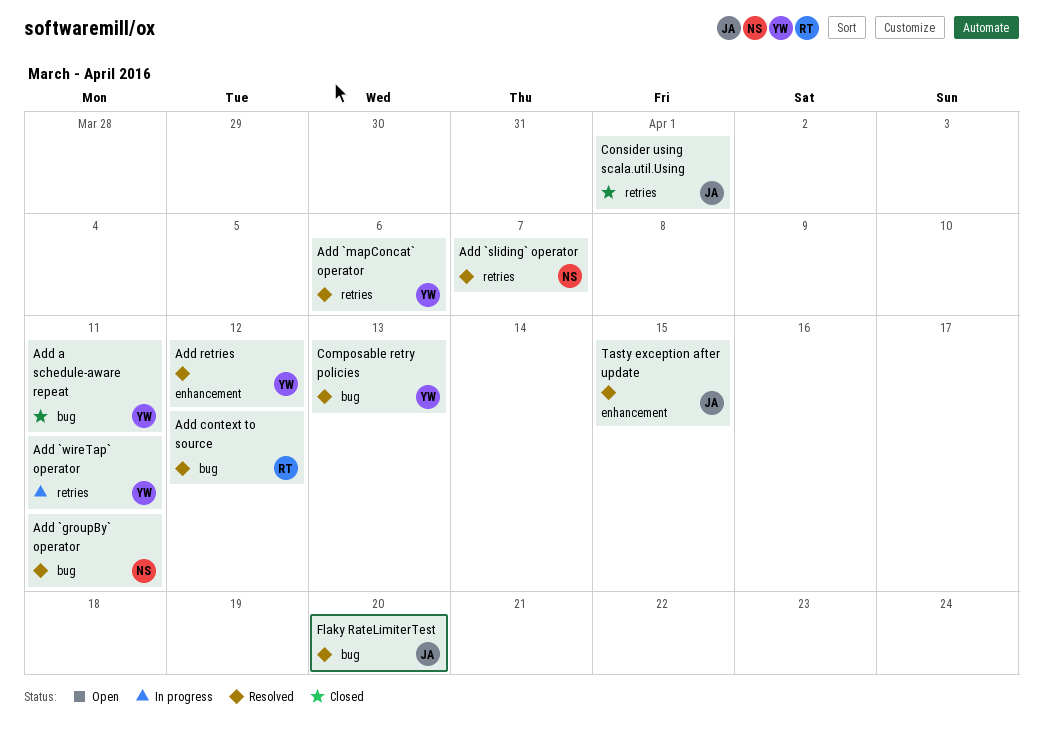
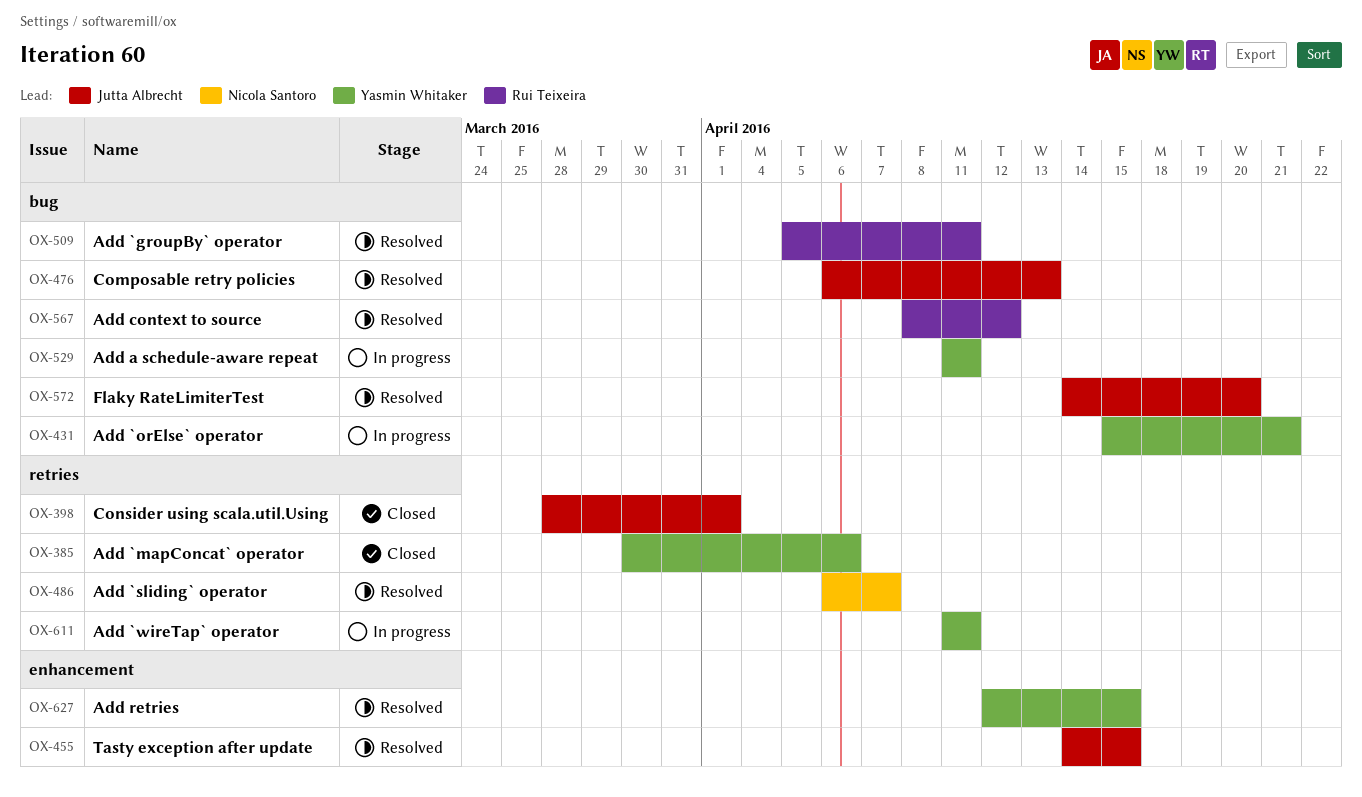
Add `groupBy` operator, owner: Nicola Santoro -> Rui Teixeira
Add `mapConcat` operator, status: Resolved -> Closed
Add `orElse` operator: none -> present
Add a schedule-aware repeat, status: Closed -> In progress
Add retries, due: Apr 12 -> Apr 15
Composable retry policies, owner: Yasmin Whitaker -> Jutta Albrecht

